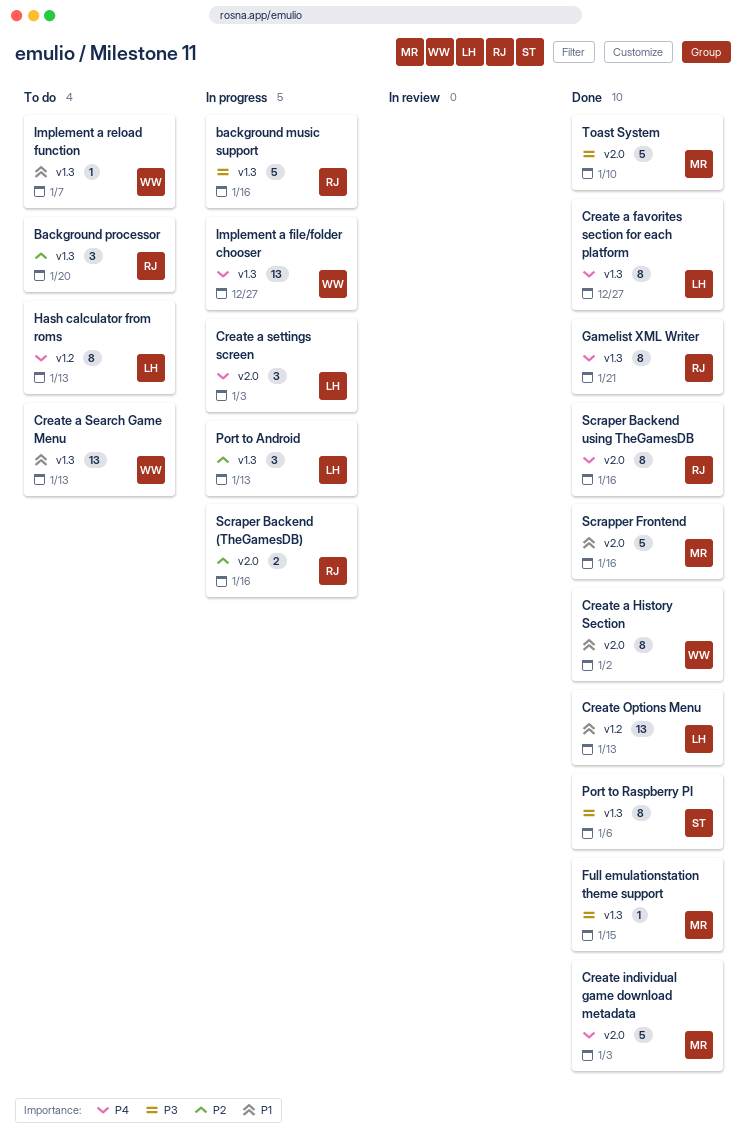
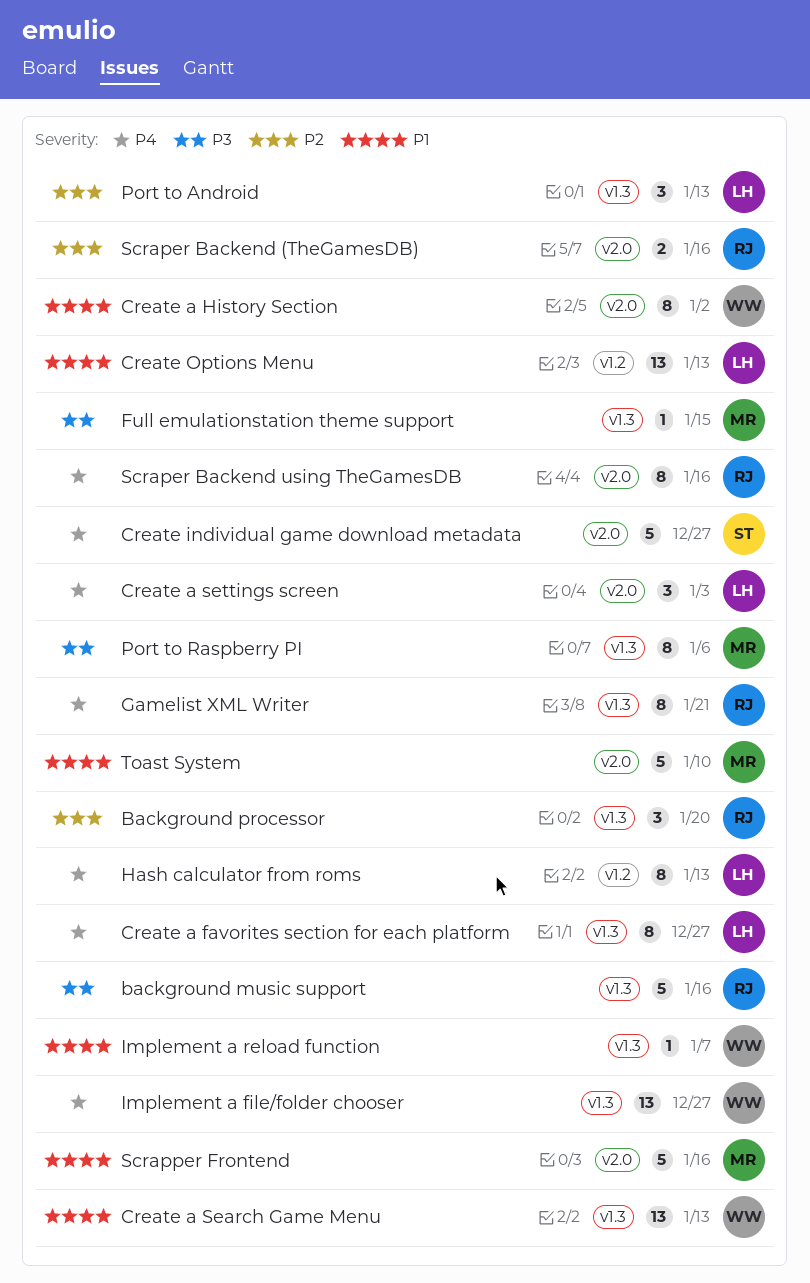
Create individual game download metadata, owner: MR -> ST
Create individual game download metadata, due: Jan 3 -> Dec 27
Port to Raspberry PI, owner: ST -> MR
Toast System, priority: P3 -> P1

